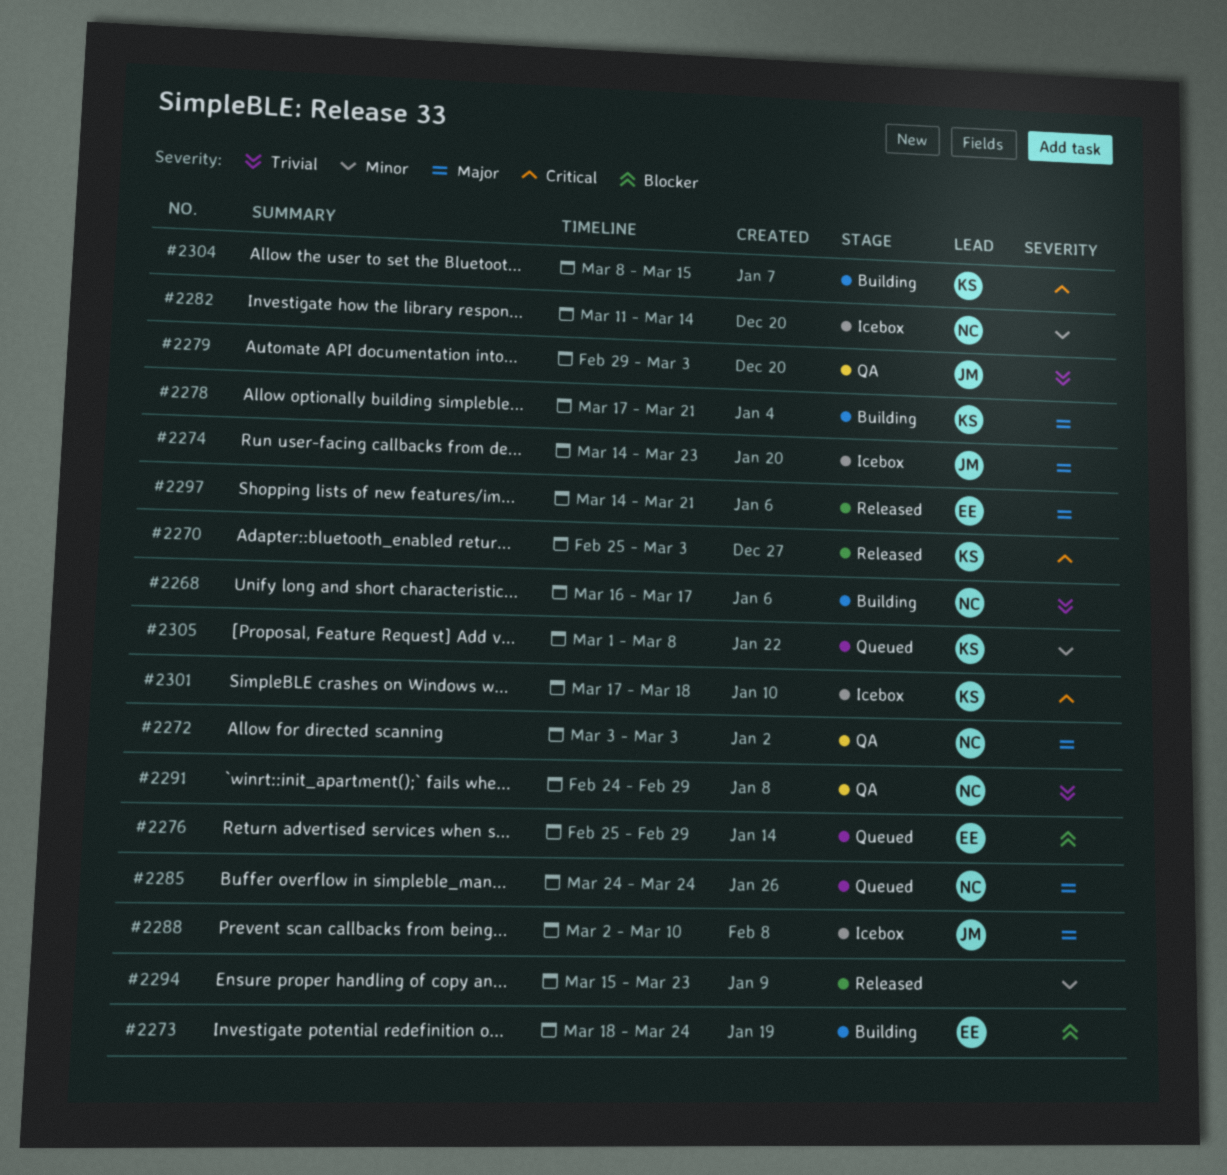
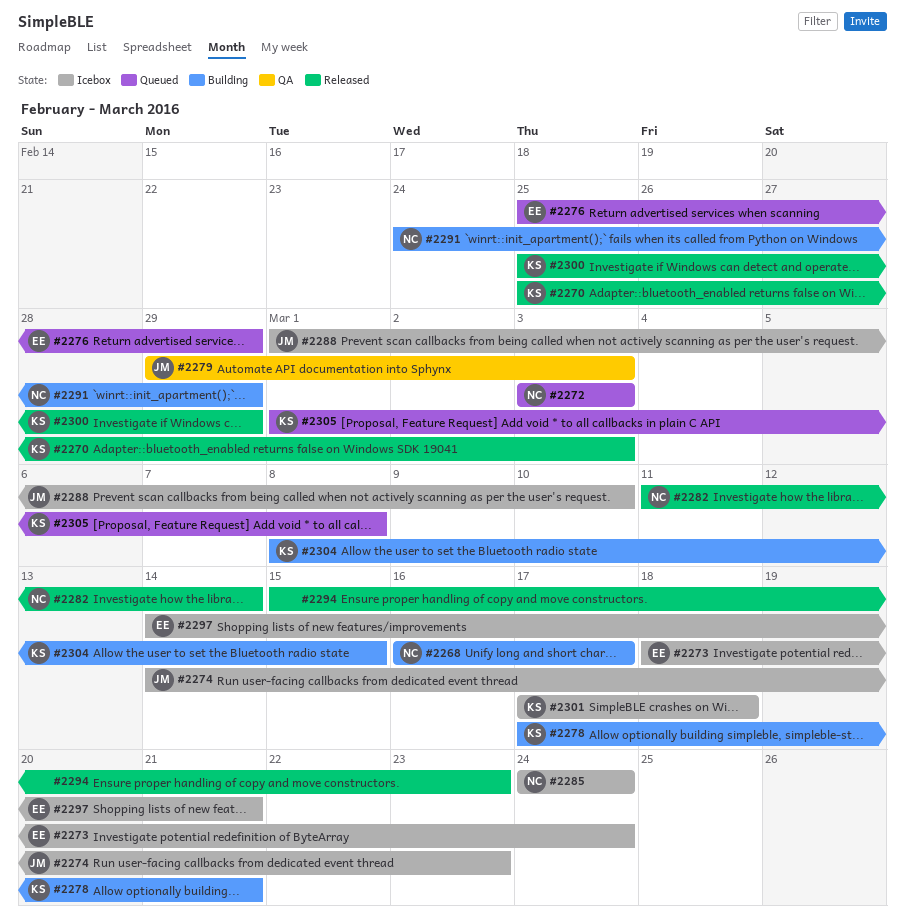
#2272, status: QA -> Queued
#2273, status: Building -> Icebox
#2282, status: Icebox -> Released
#2285, status: Queued -> Icebox
#2288, start: Mar 2 -> Mar 1
#2291, status: QA -> Building
#2297, status: Released -> Icebox
#2300: none -> present

